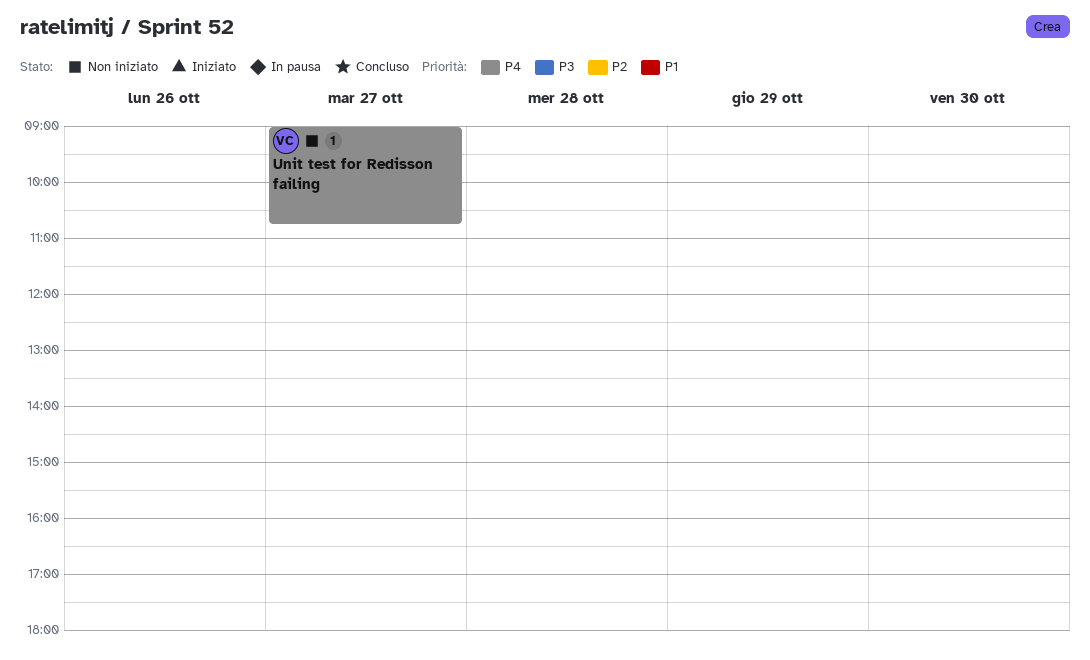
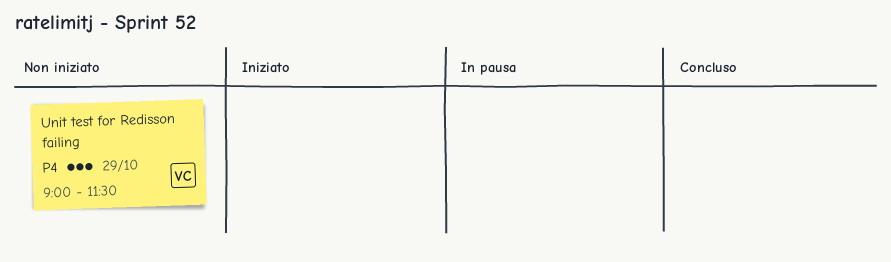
Unit test for Redisson failing, estimate: 1 -> 3
Unit test for Redisson failing, day: Oct 27 -> Oct 29
Unit test for Redisson failing, ends: 10:45 -> 11:30

